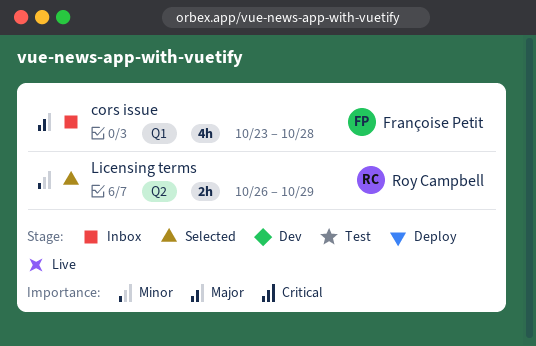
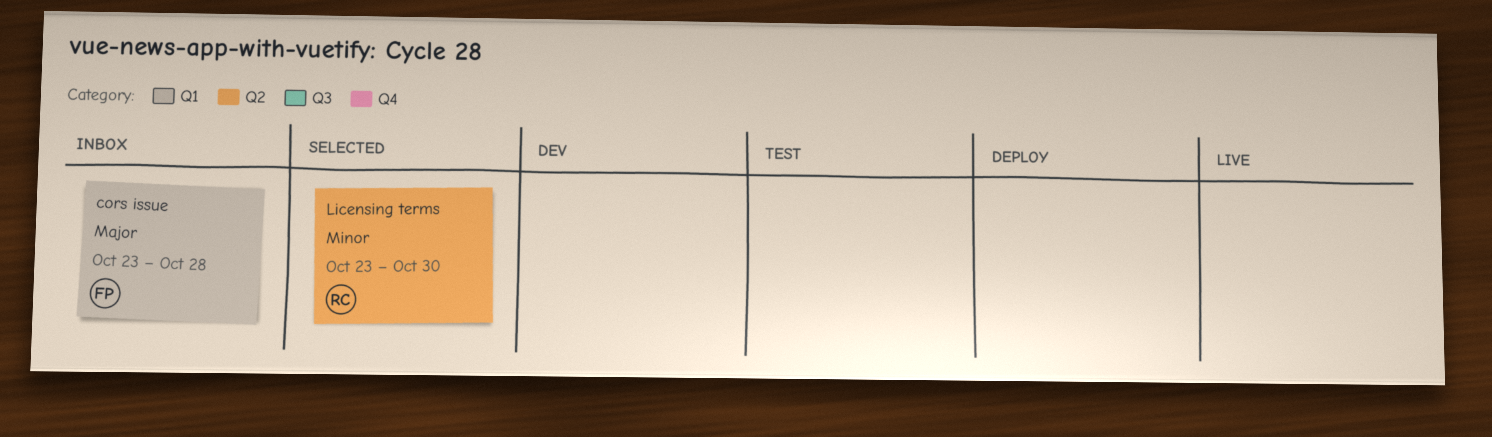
Licensing terms, start: Oct 26 -> Oct 23
Licensing terms, due: Oct 29 -> Oct 30

